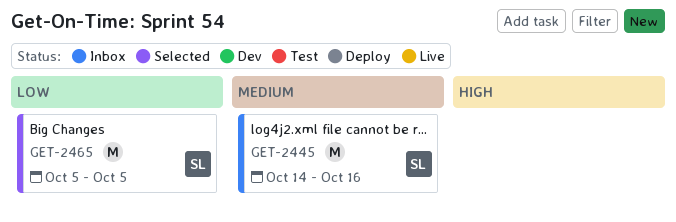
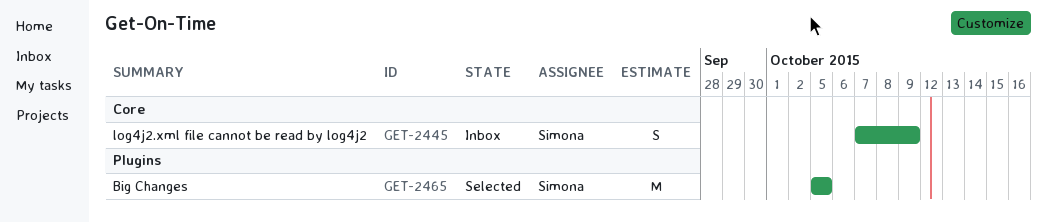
GET-2445, estimate: M -> S
GET-2445, start: Oct 14 -> Oct 7
GET-2445, due: Oct 16 -> Oct 9

